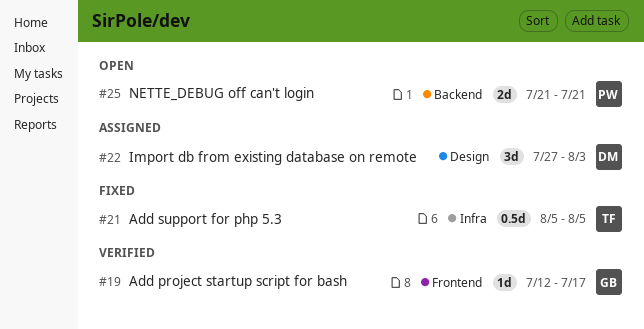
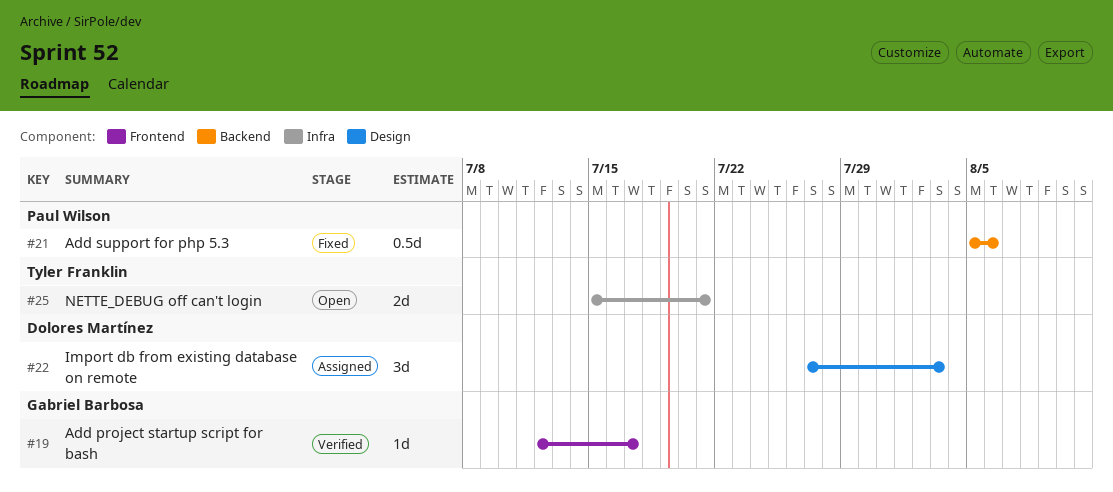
#21, owner: Tyler Franklin -> Paul Wilson
#21, label: Infra -> Backend
#21, due: Aug 5 -> Aug 6
#25, owner: Paul Wilson -> Tyler Franklin
#25, label: Backend -> Infra
#25, start: Jul 21 -> Jul 15

